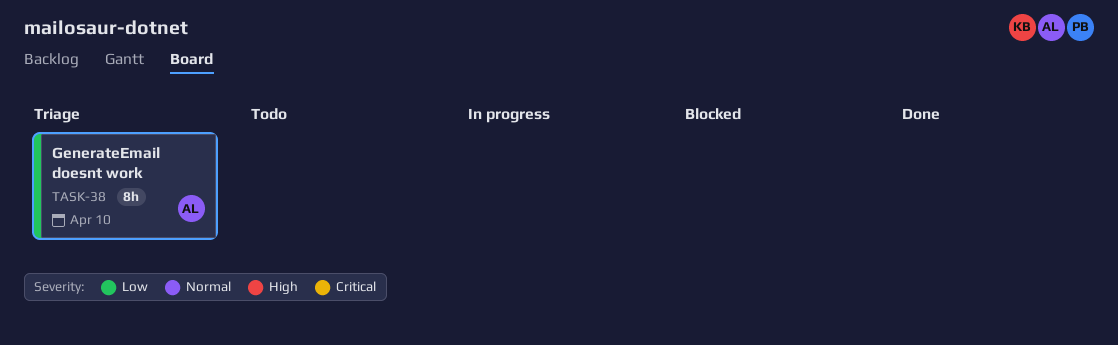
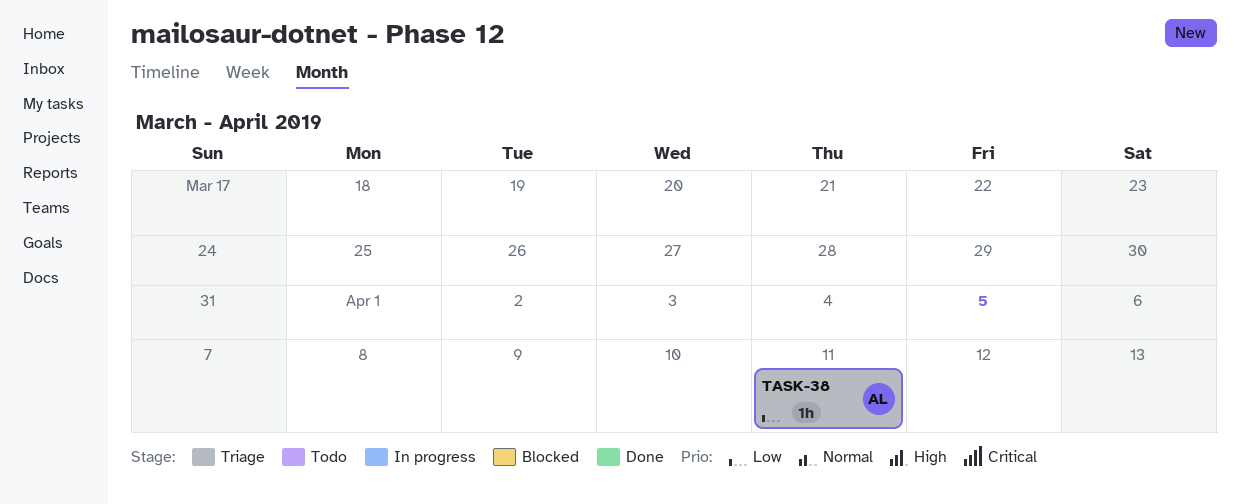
TASK-38, estimate: 8h -> 1h
TASK-38, due: Apr 10 -> Apr 11

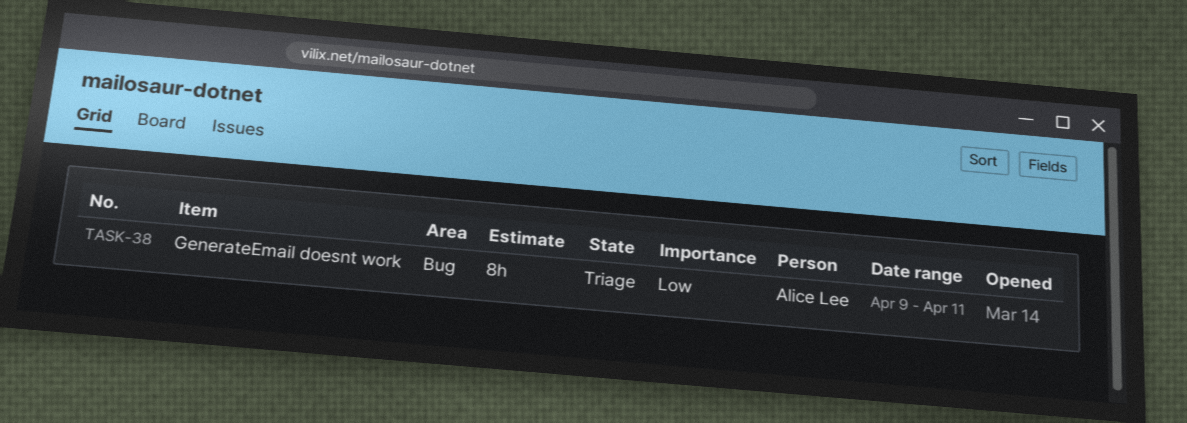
TASK-38, estimate: 1h -> 8h

